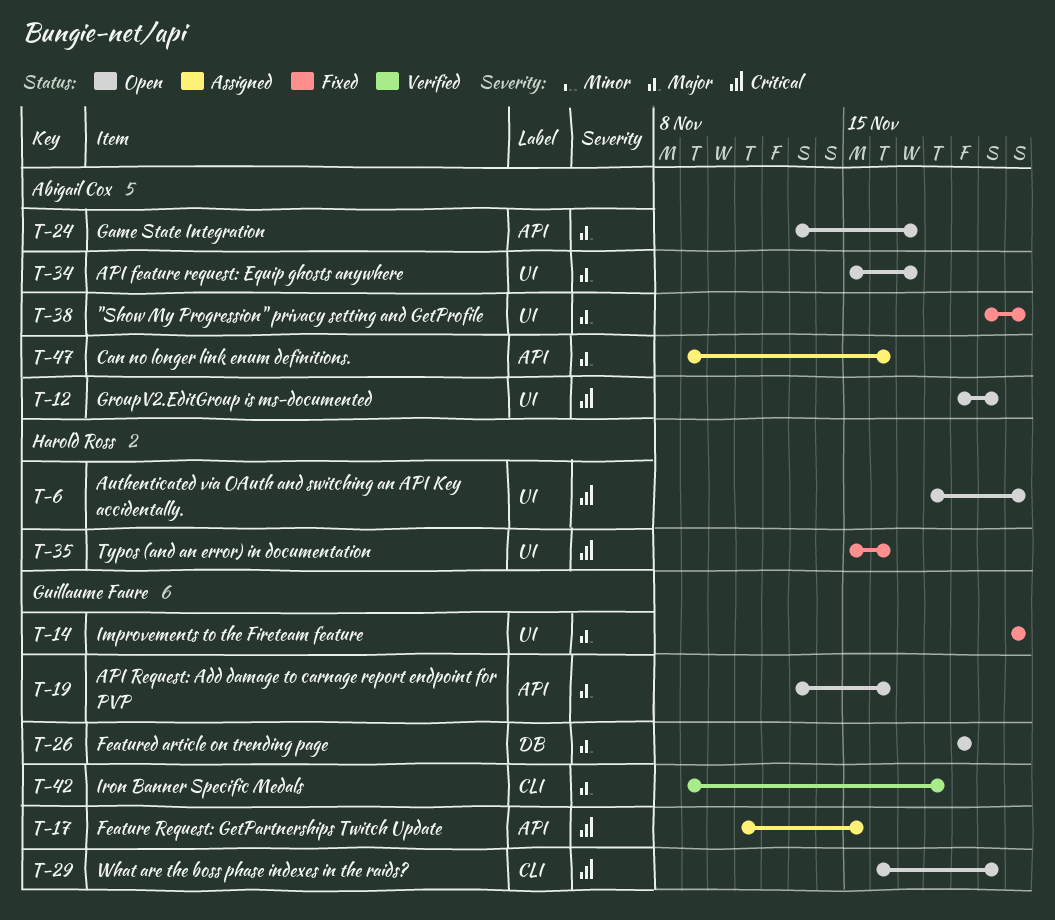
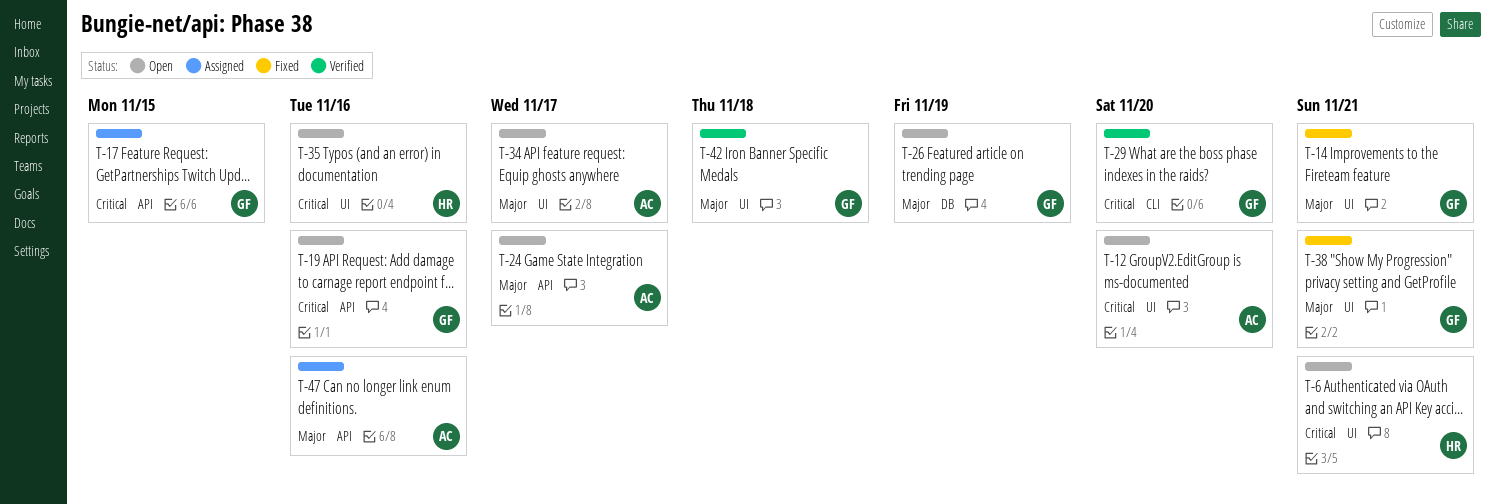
T-19, priority: Major -> Critical
T-29, status: Open -> Verified
T-35, status: Fixed -> Open
T-38, owner: Abigail Cox -> Guillaume Faure
T-42, label: CLI -> UI

